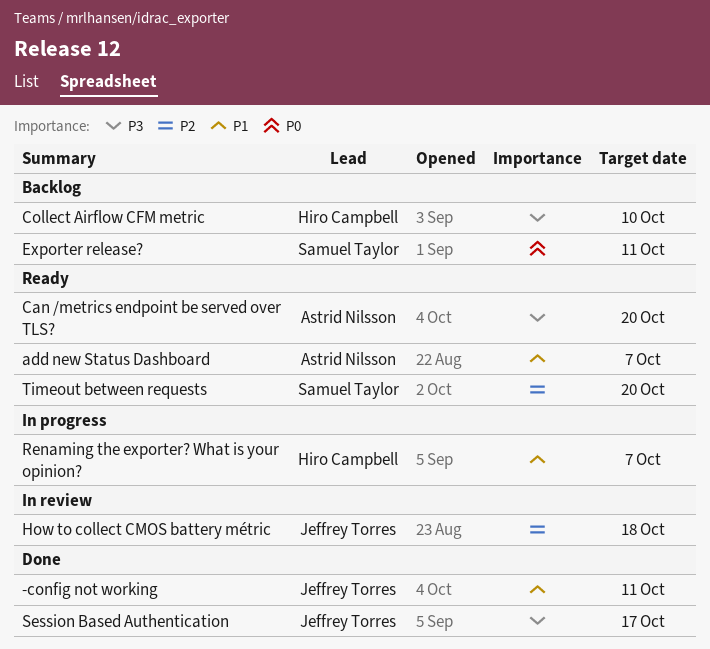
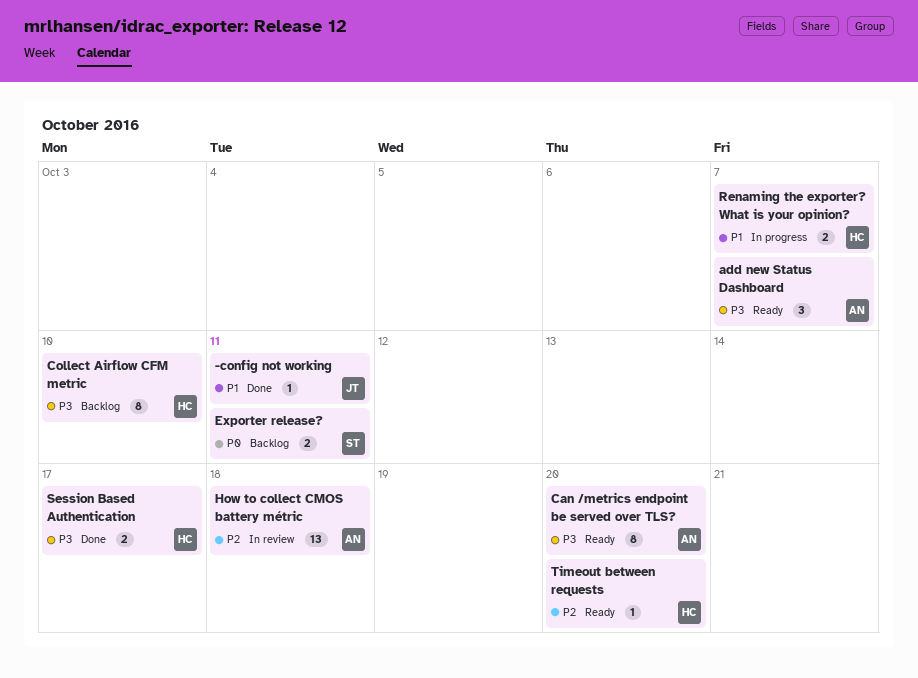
add new Status Dashboard, priority: P1 -> P3
How to collect CMOS battery métric, owner: Jeffrey Torres -> Astrid Nilsson
Session Based Authentication, owner: Jeffrey Torres -> Hiro Campbell
Timeout between requests, owner: Samuel Taylor -> Hiro Campbell

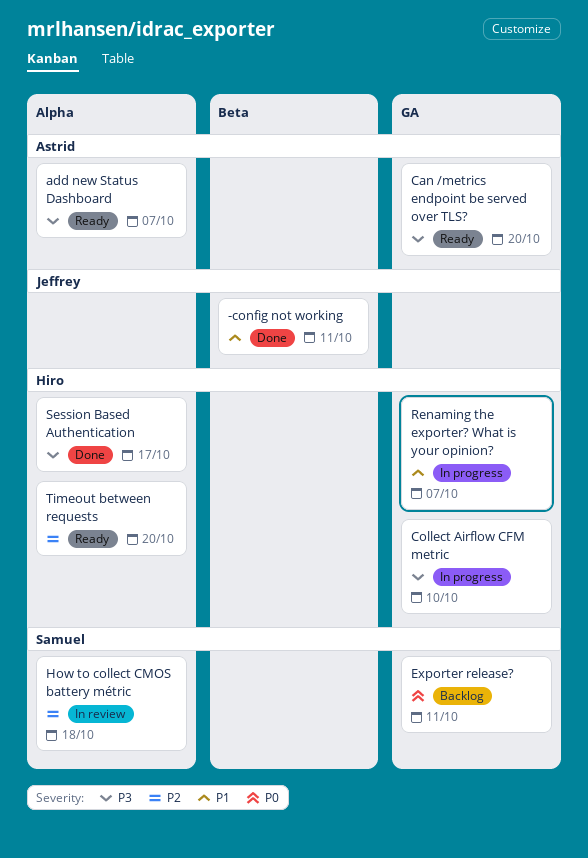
Collect Airflow CFM metric, status: Backlog -> In progress
How to collect CMOS battery métric, owner: Astrid -> Samuel

